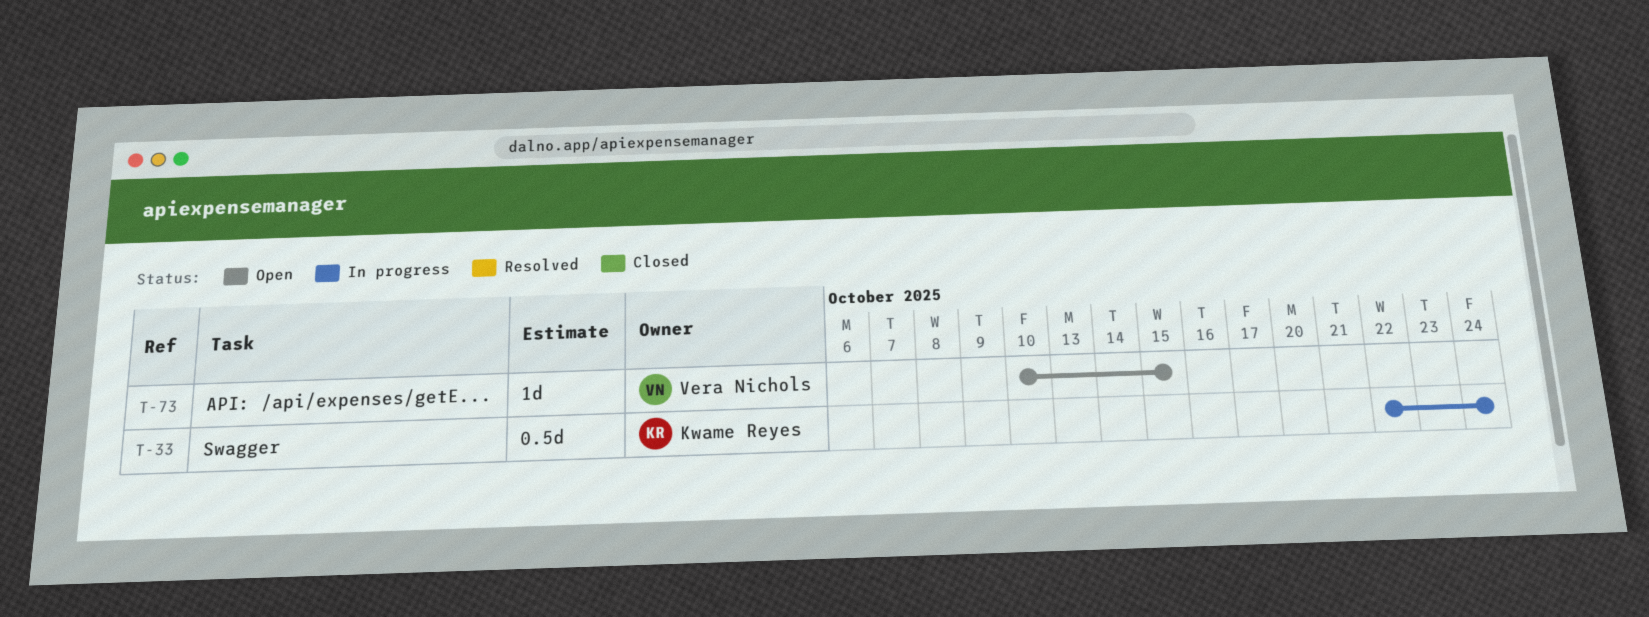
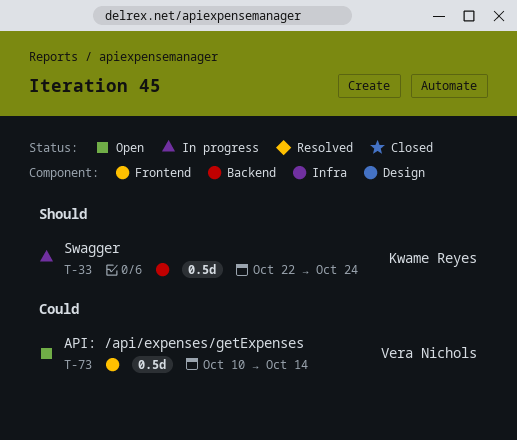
T-73, estimate: 1d -> 0.5d
T-73, due: Oct 15 -> Oct 14

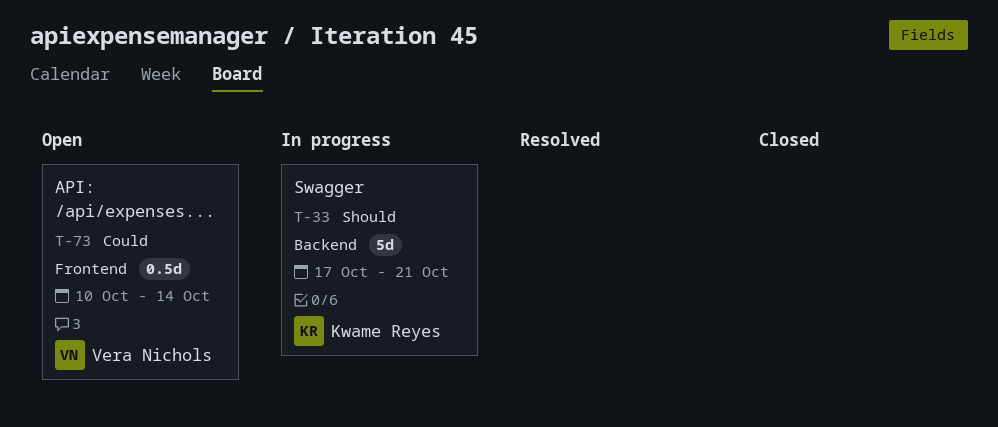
T-33, estimate: 0.5d -> 5d
T-33, start: Oct 22 -> Oct 17
T-33, due: Oct 24 -> Oct 21

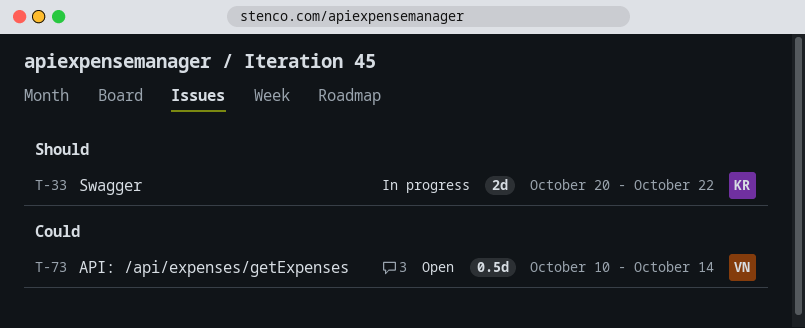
T-33, estimate: 5d -> 2d
T-33, start: Oct 17 -> Oct 20
T-33, due: Oct 21 -> Oct 22

